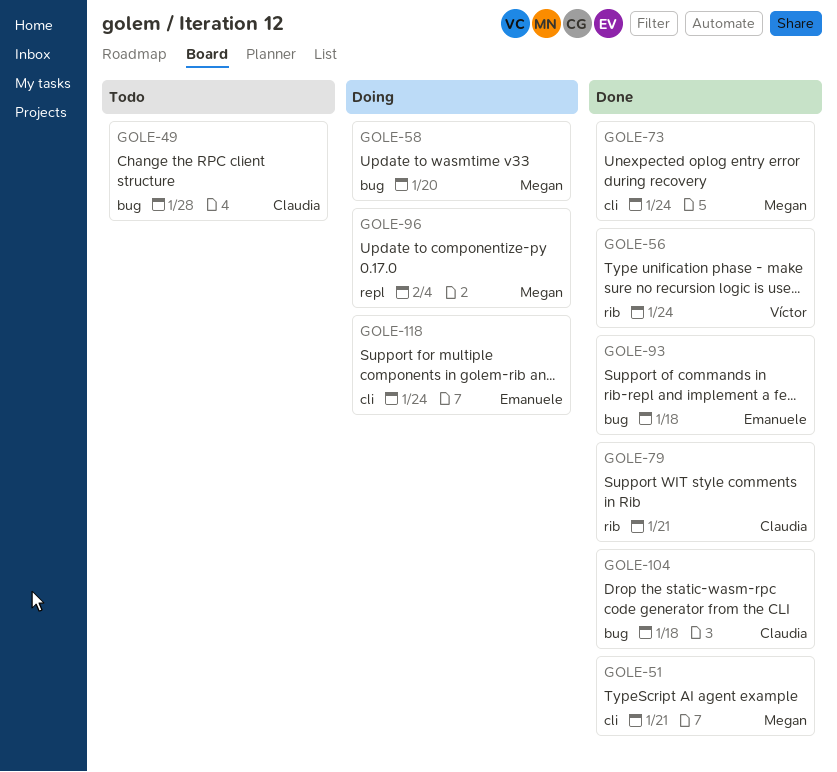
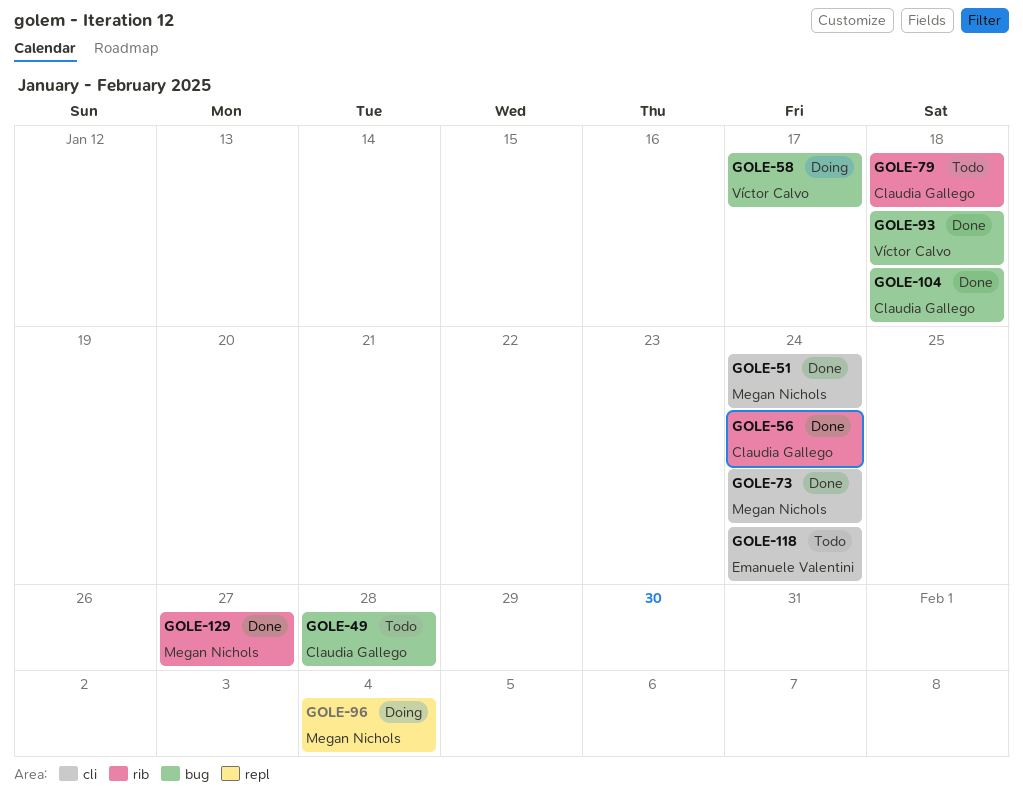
GOLE-51, due: Jan 21 -> Jan 24
GOLE-56, owner: Víctor Calvo -> Claudia Gallego
GOLE-58, owner: Megan Nichols -> Víctor Calvo
GOLE-58, due: Jan 20 -> Jan 17
GOLE-79, status: Done -> Todo
GOLE-79, due: Jan 21 -> Jan 18
GOLE-93, owner: Emanuele Valentini -> Víctor Calvo
GOLE-118, status: Doing -> Todo
GOLE-129: none -> present

